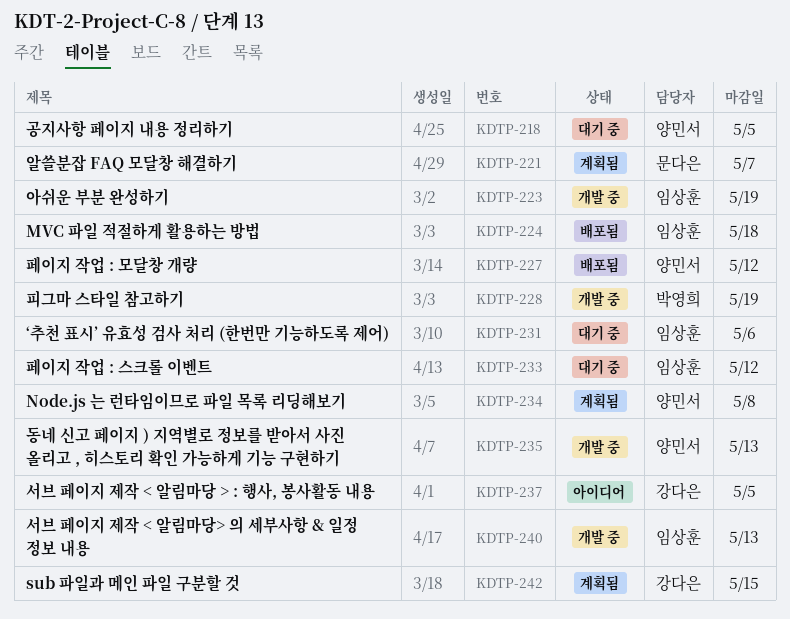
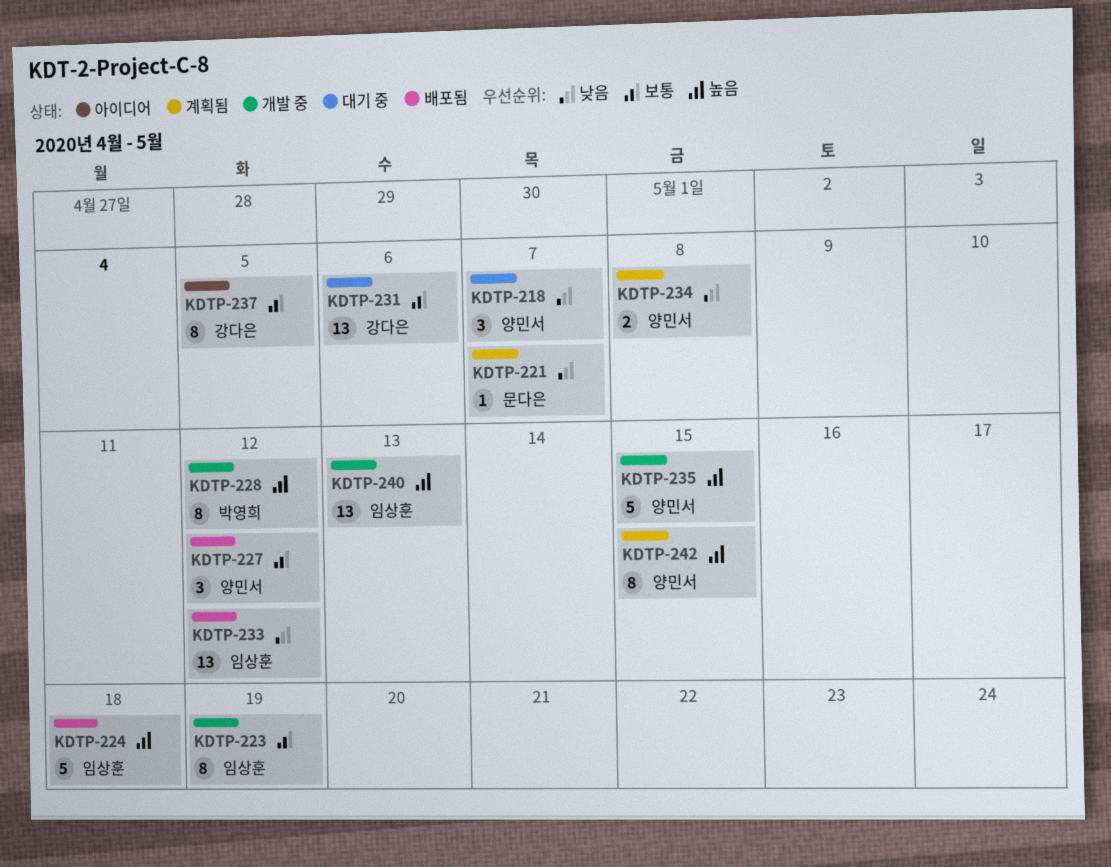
KDTP-218, due: May 5 -> May 7
KDTP-228, due: May 19 -> May 12
KDTP-231, owner: 임상훈 -> 강다은
KDTP-233, status: 대기 중 -> 배포됨
KDTP-235, due: May 13 -> May 15
KDTP-242, owner: 강다은 -> 양민서

